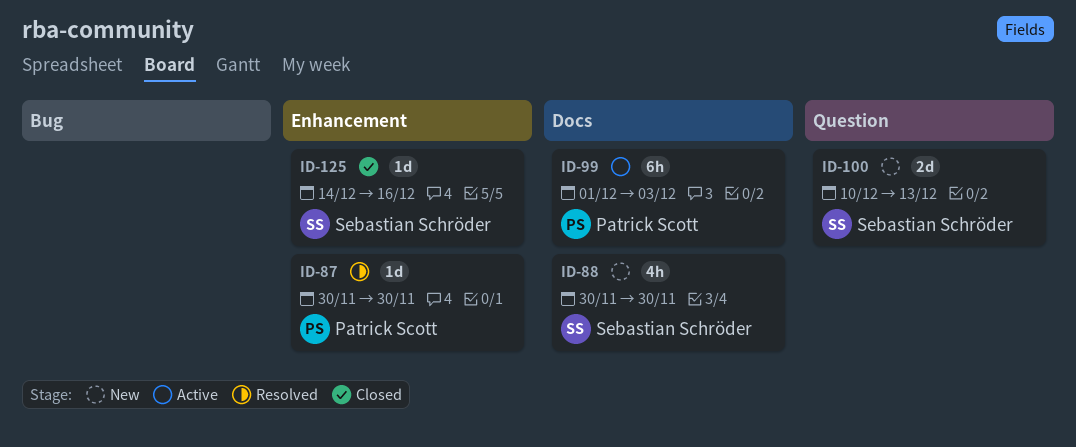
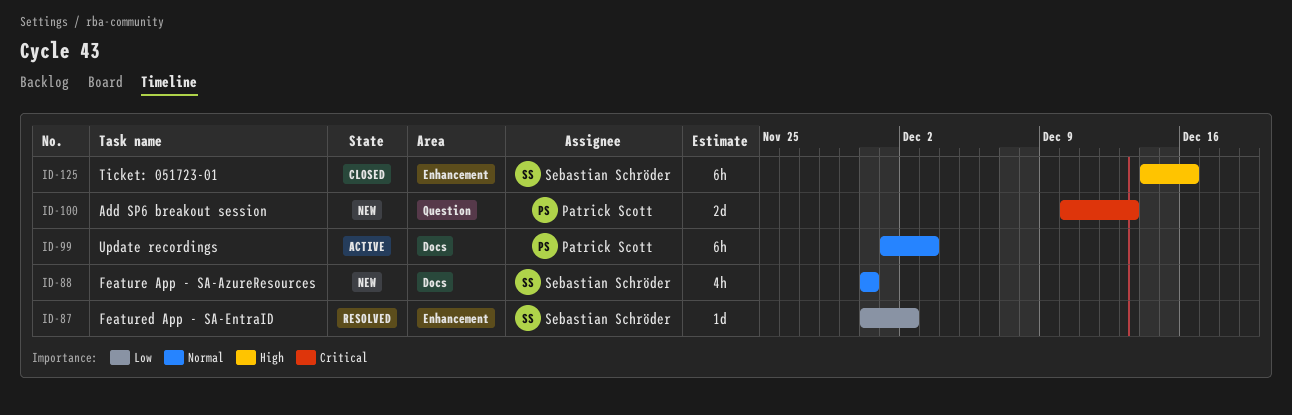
ID-87, owner: Patrick Scott -> Sebastian Schröder
ID-87, due: Nov 30 -> Dec 2
ID-100, owner: Sebastian Schröder -> Patrick Scott
ID-125, estimate: 1d -> 6h

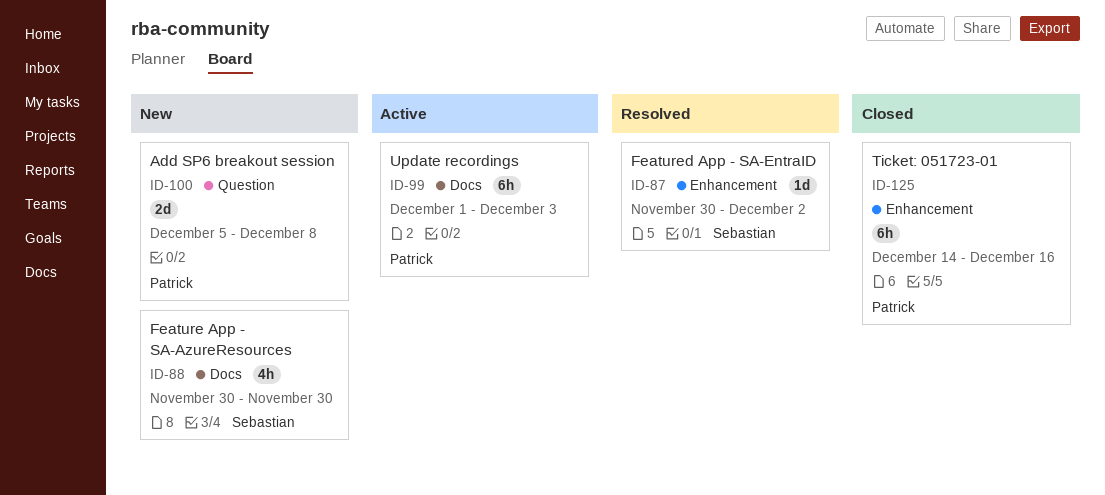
ID-100, start: Dec 10 -> Dec 5
ID-100, due: Dec 13 -> Dec 8
ID-125, owner: Sebastian Schröder -> Patrick Scott

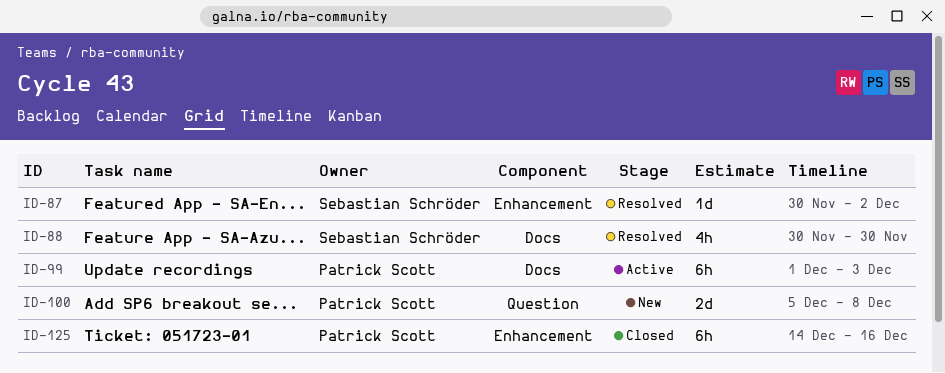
ID-88, status: New -> Resolved

